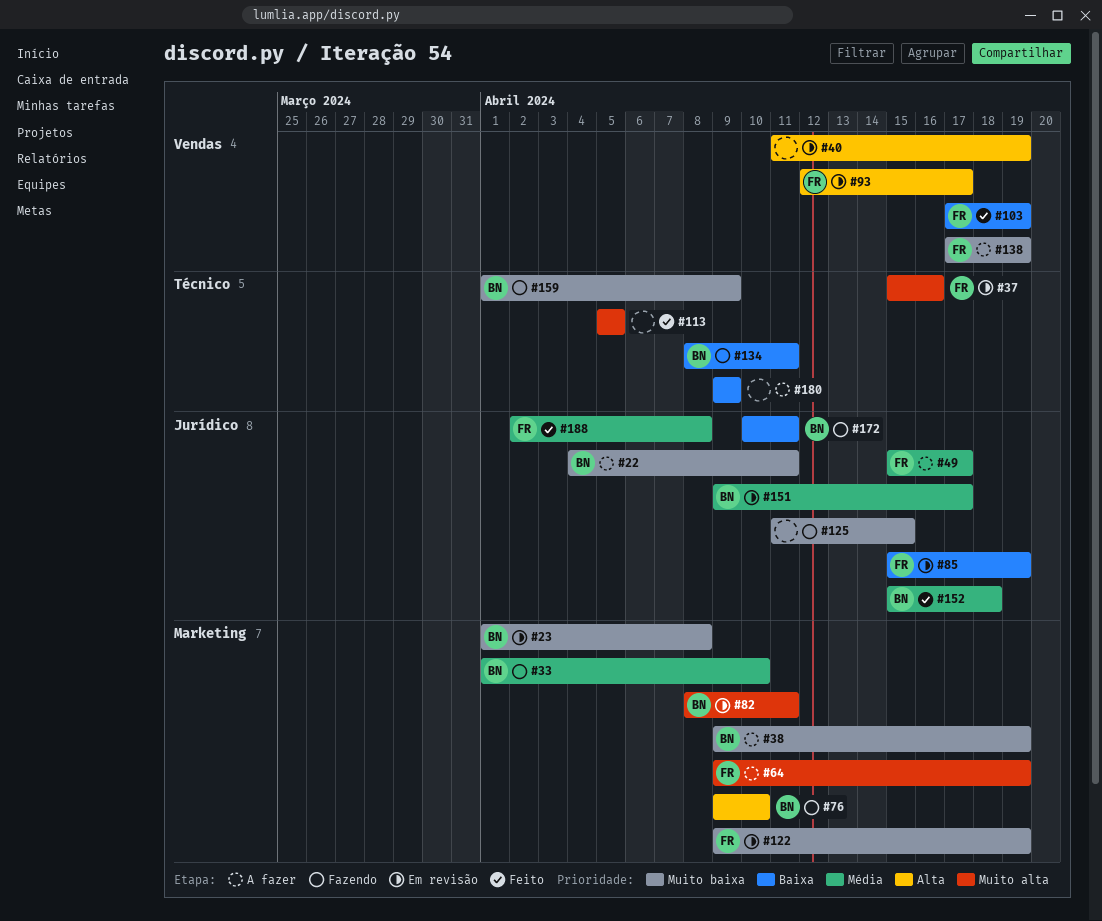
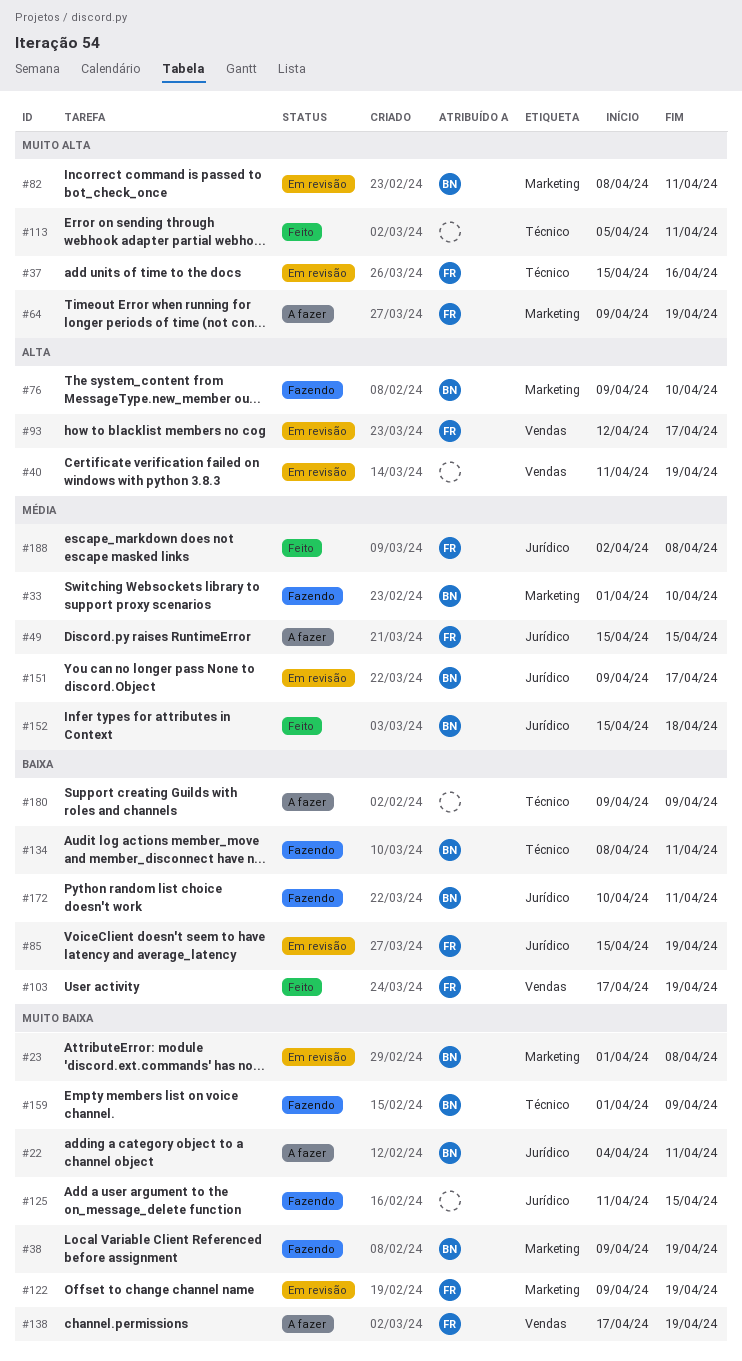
#38, status: A fazer -> Fazendo
#49, due: Apr 17 -> Apr 15
#113, due: Apr 5 -> Apr 11

